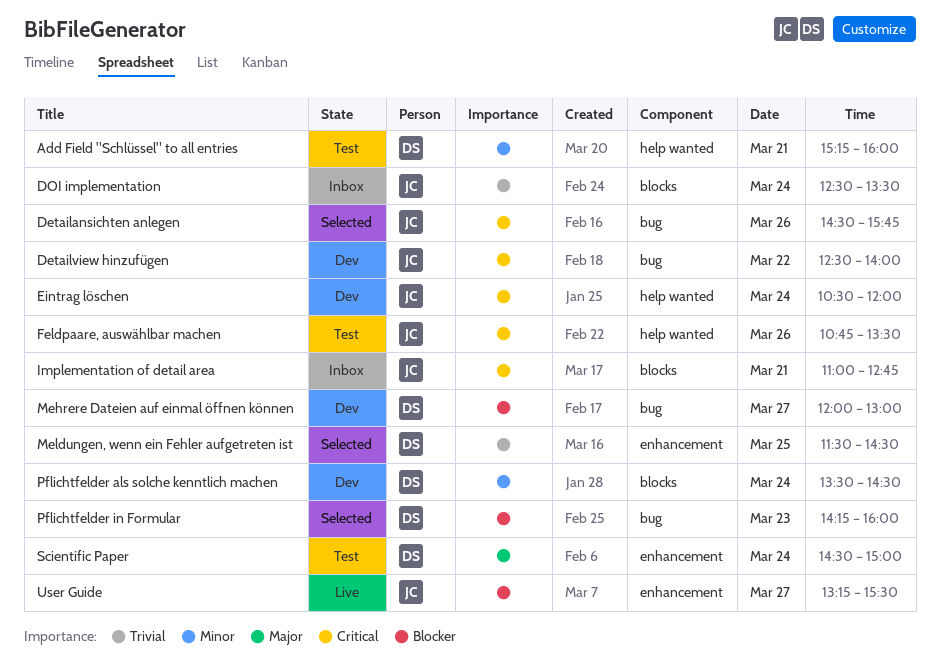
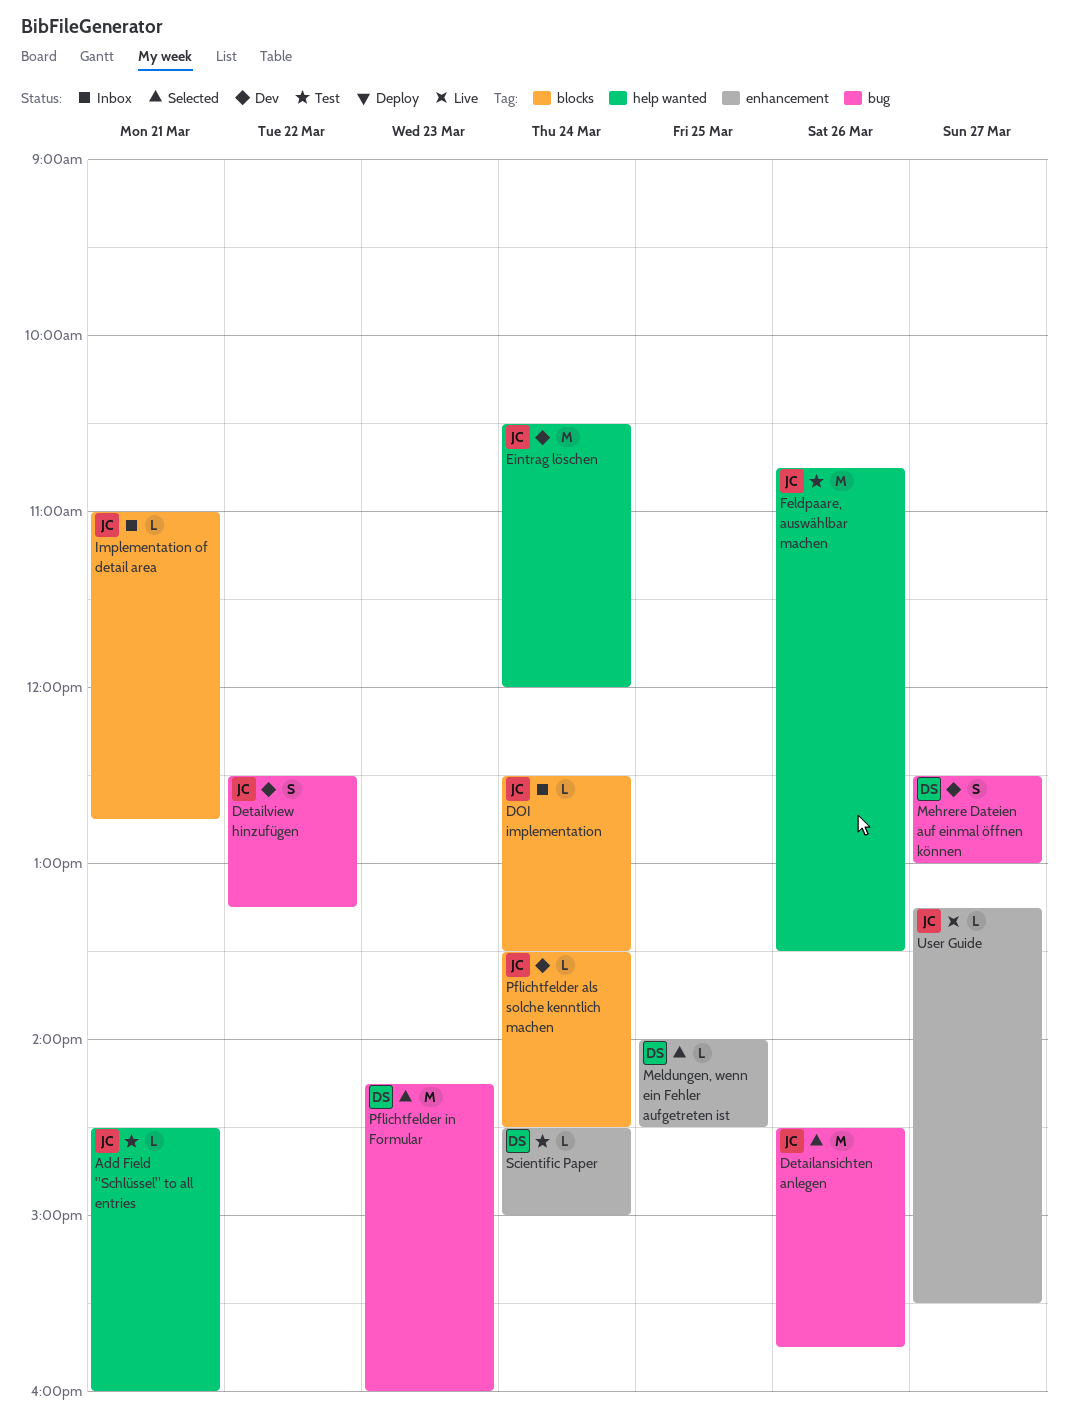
Add Field "Schlüssel" to all entries, owner: DS -> JC
Add Field "Schlüssel" to all entries, begins: 15:15 -> 14:30
Detailview hinzufügen, ends: 14:00 -> 13:15
Mehrere Dateien auf einmal öffnen können, begins: 12:00 -> 12:30
Meldungen, wenn ein Fehler aufgetreten ist, begins: 11:30 -> 14:00
Pflichtfelder als solche kenntlich machen, owner: DS -> JC

